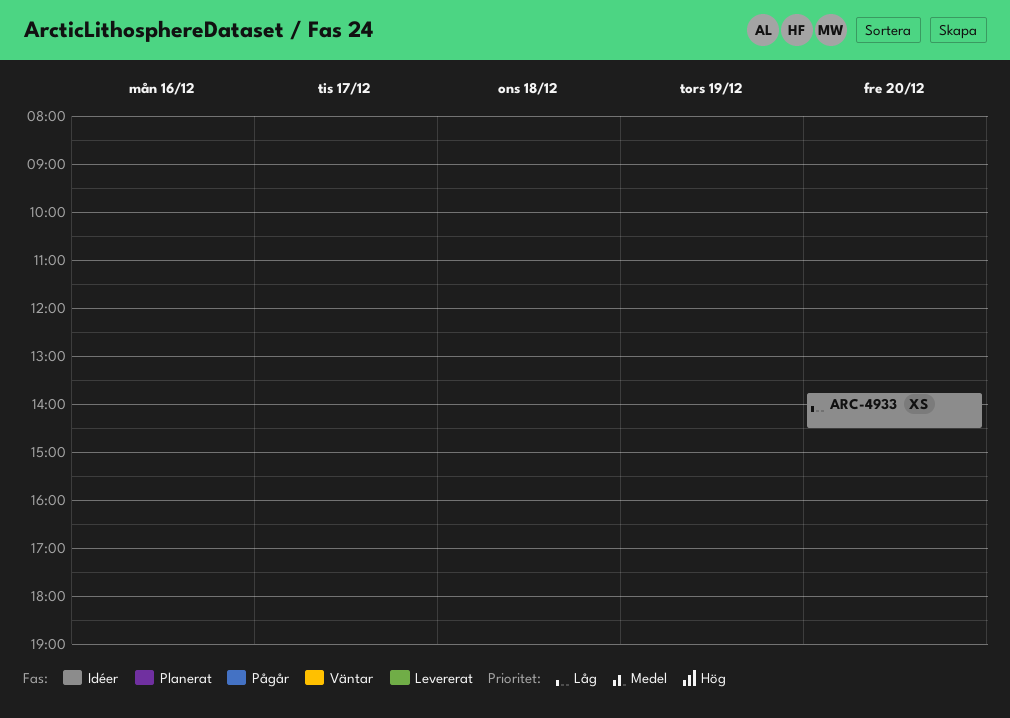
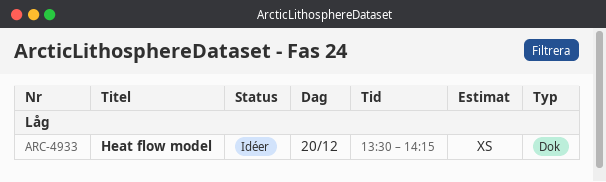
ARC-4933, begins: 13:45 -> 13:30
ARC-4933, ends: 14:30 -> 14:15

